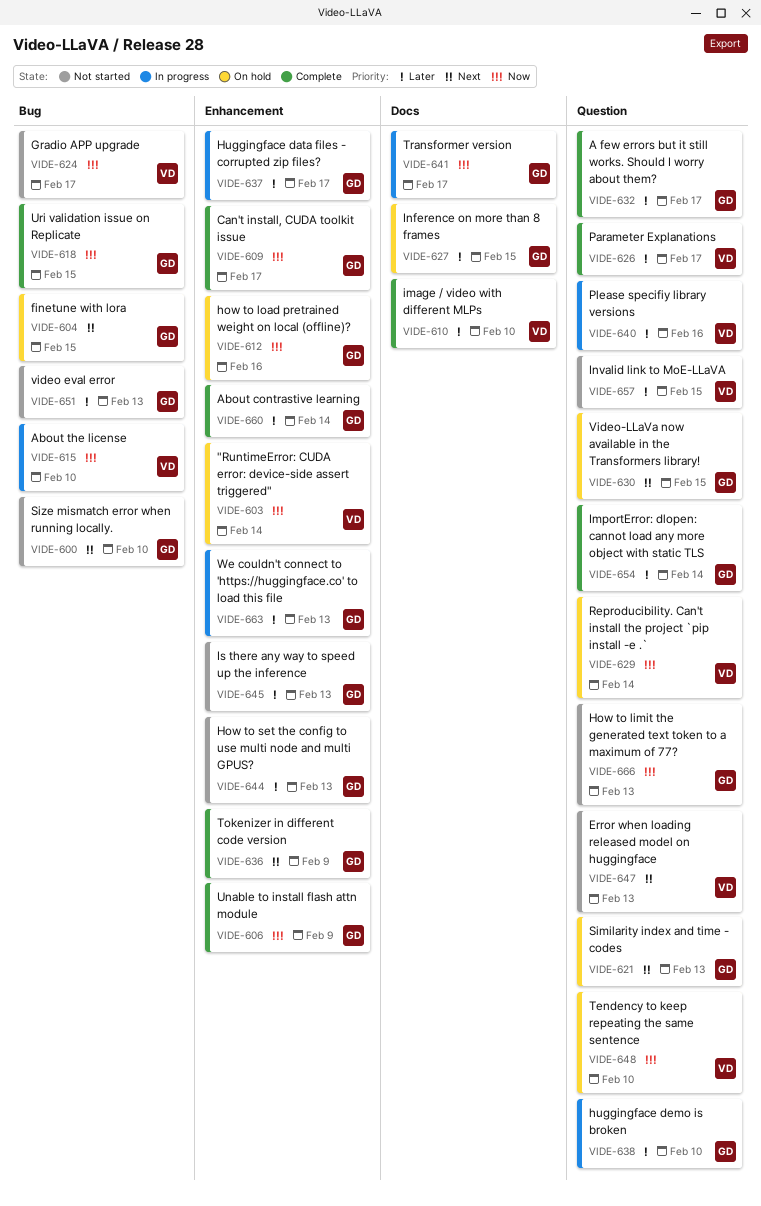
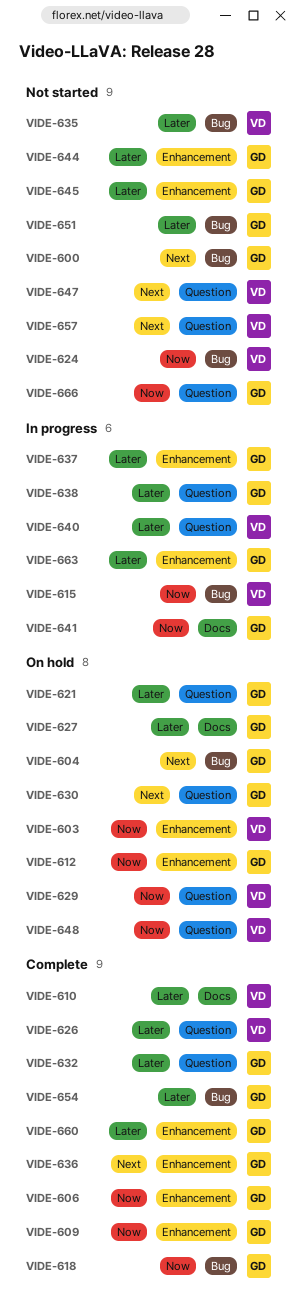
VIDE-621, priority: Next -> Later
VIDE-635: none -> present
VIDE-654, label: Question -> Bug
VIDE-657, priority: Later -> Next

